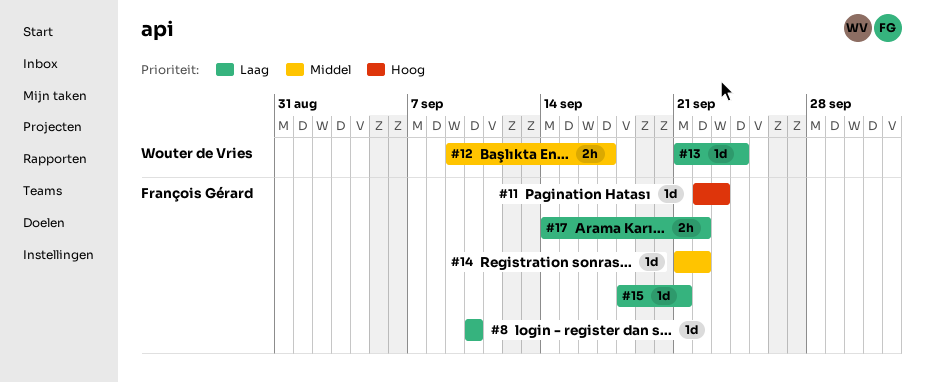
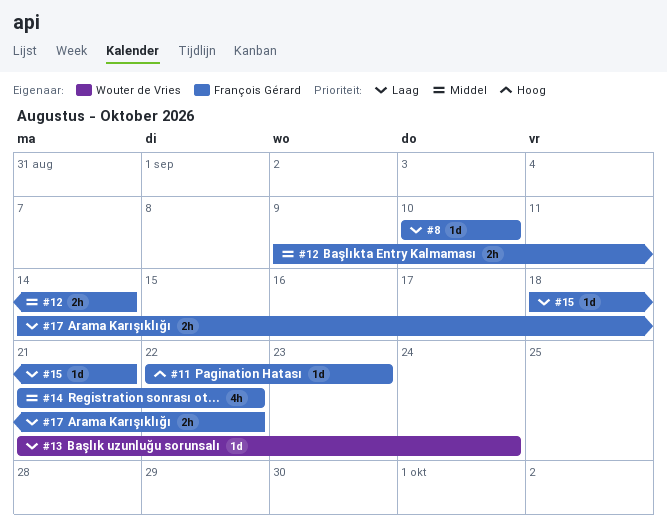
#12, owner: Wouter de Vries -> François Gérard
#12, due: Sep 17 -> Sep 14
#14, estimate: 1d -> 4h

